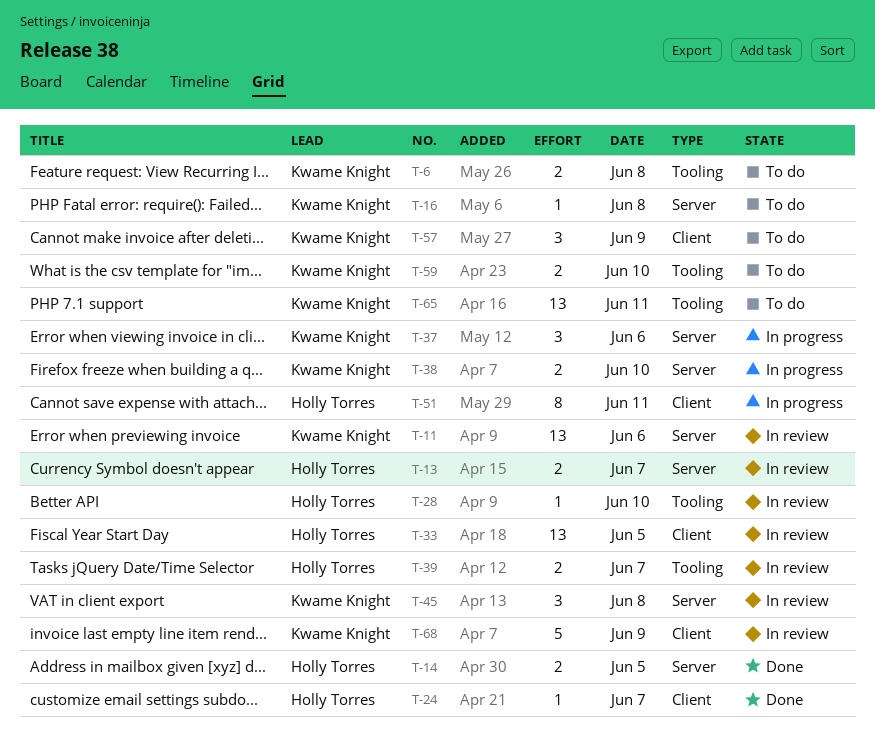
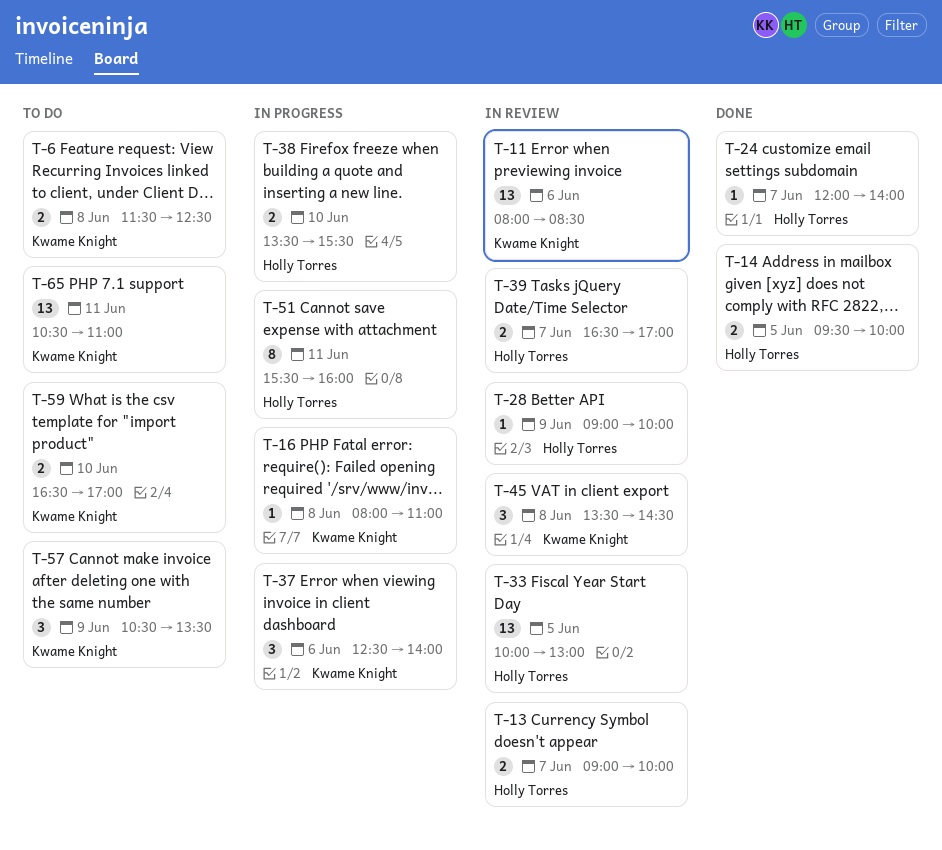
T-16, status: To do -> In progress
T-28, day: Jun 10 -> Jun 9
T-38, owner: Kwame Knight -> Holly Torres
T-68: present -> none

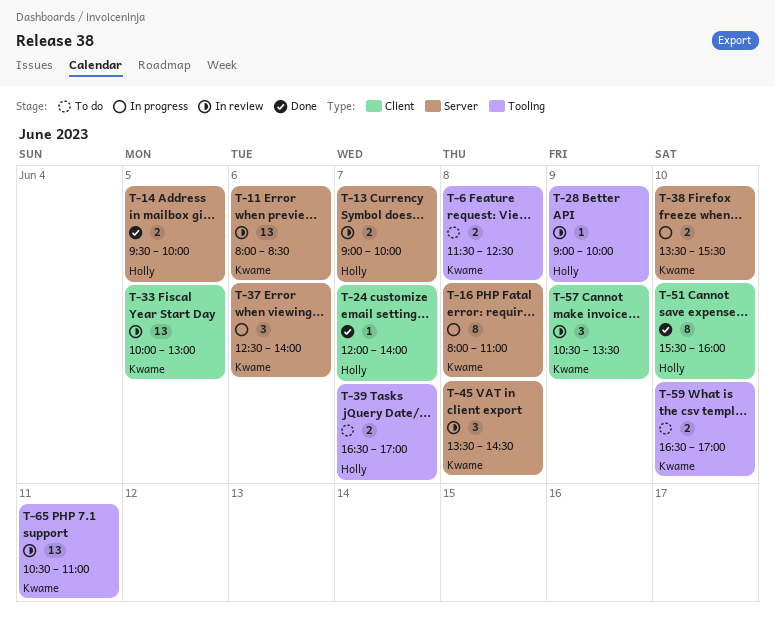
T-16, estimate: 1 -> 8
T-33, owner: Holly Torres -> Kwame Knight
T-38, owner: Holly Torres -> Kwame Knight
T-39, status: In review -> To do
T-51, status: In progress -> Done
T-51, day: Jun 11 -> Jun 10
T-57, status: To do -> In review
T-65, status: To do -> In review

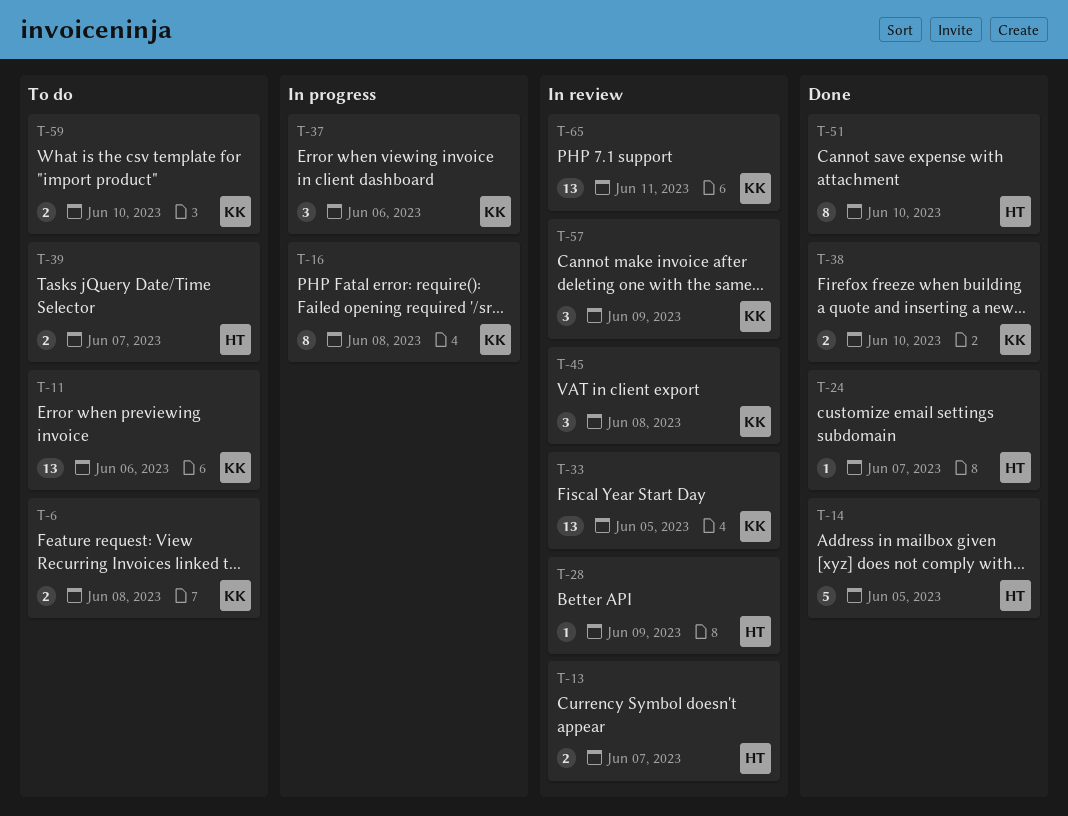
T-11, status: In review -> To do
T-14, estimate: 2 -> 5
T-38, status: In progress -> Done

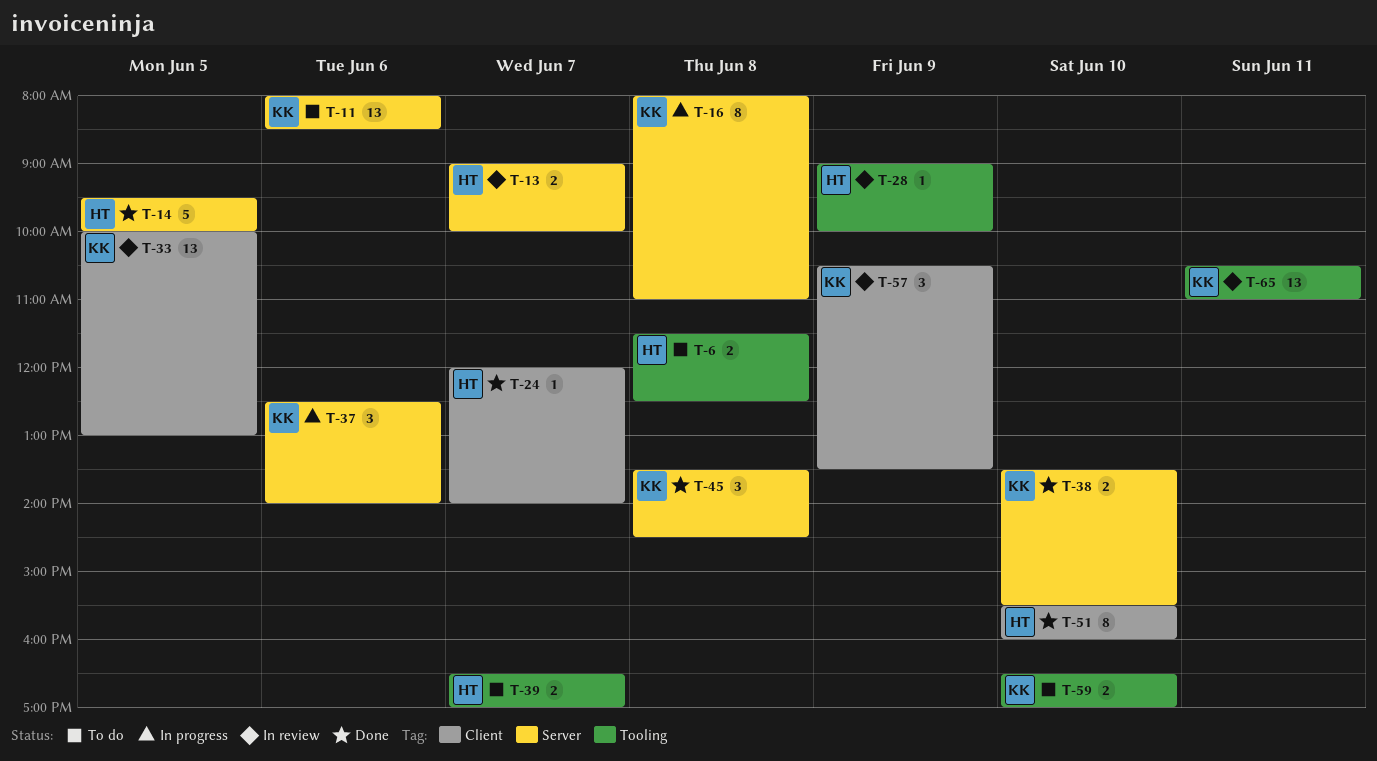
T-6, owner: KK -> HT
T-45, status: In review -> Done

